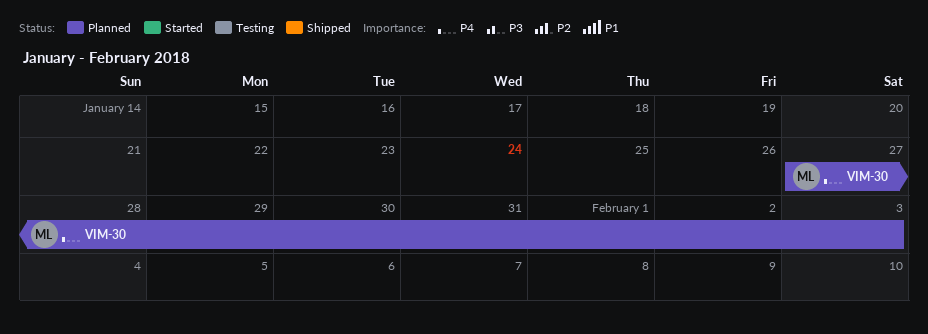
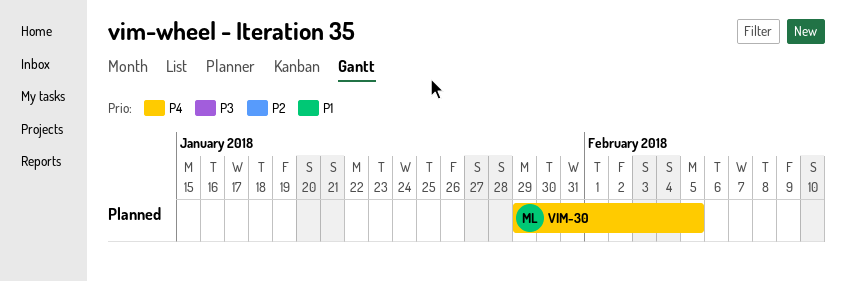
VIM-30, start: Jan 27 -> Jan 29
VIM-30, due: Feb 3 -> Feb 5

